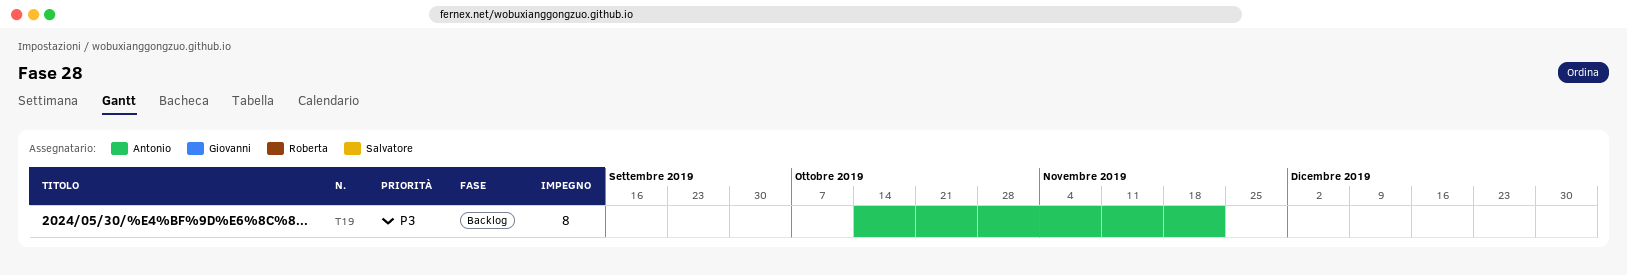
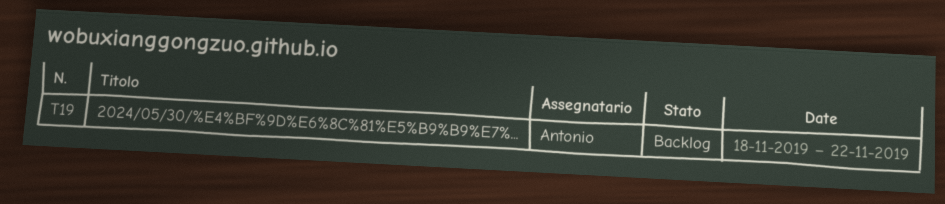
T19, start: Oct 14 -> Nov 18

